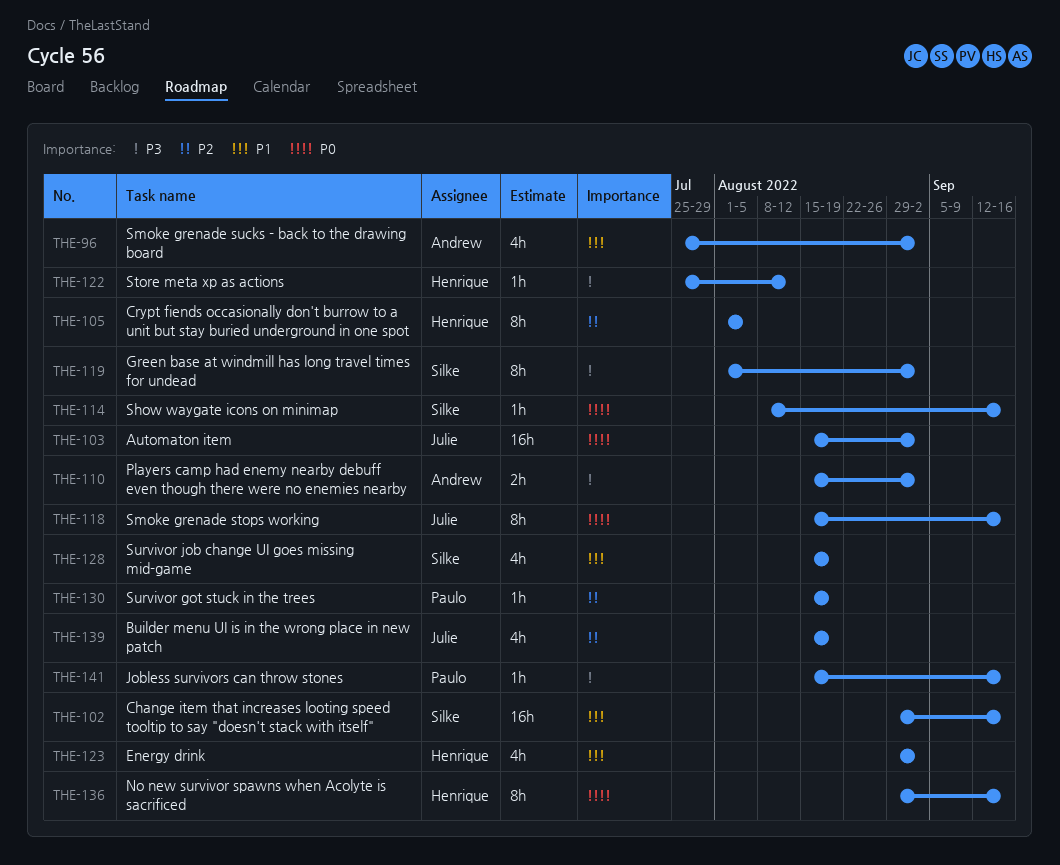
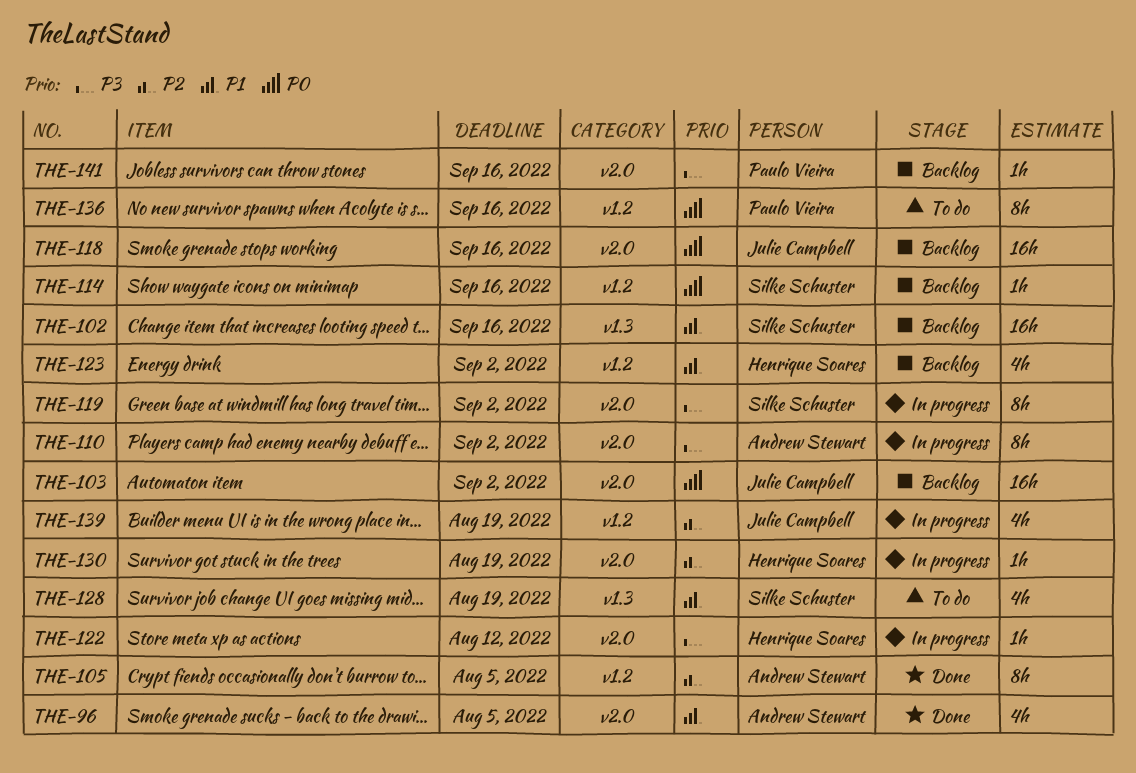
THE-96, due: Sep 2 -> Aug 5
THE-105, owner: Henrique Soares -> Andrew Stewart
THE-110, estimate: 2h -> 8h
THE-118, estimate: 8h -> 16h
THE-130, owner: Paulo Vieira -> Henrique Soares
THE-136, owner: Henrique Soares -> Paulo Vieira

